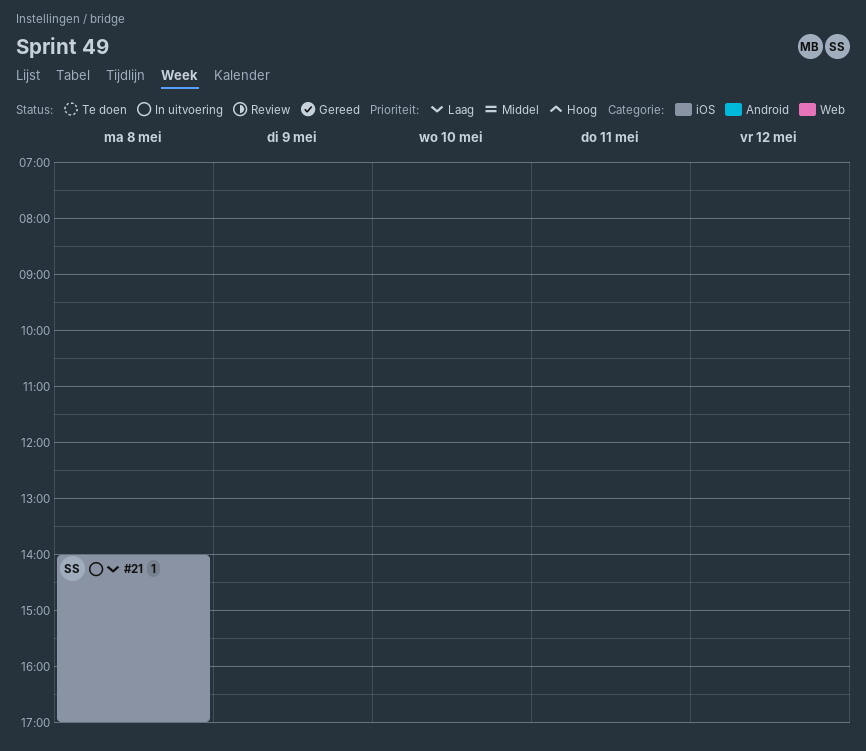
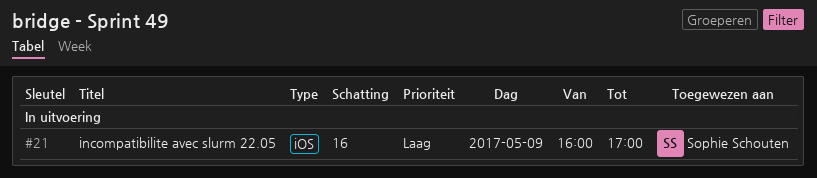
#21, estimate: 1 -> 16
#21, day: May 8 -> May 9
#21, begins: 14:00 -> 16:00

